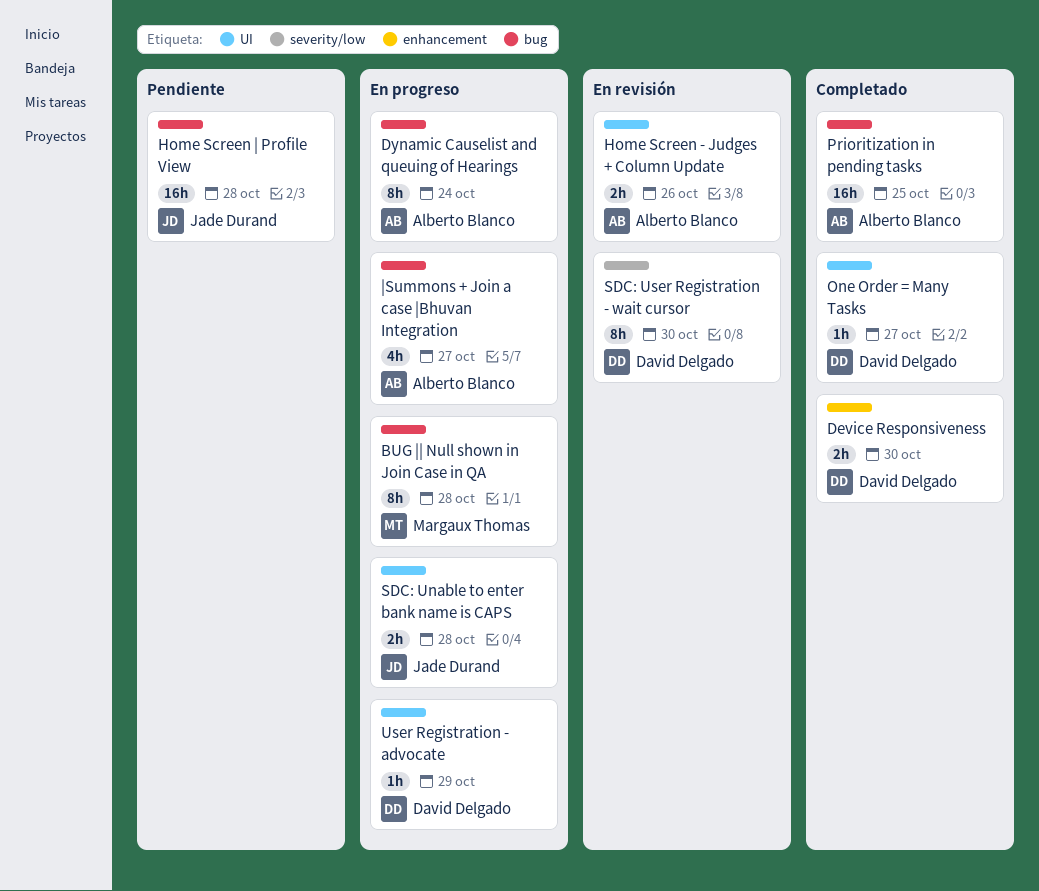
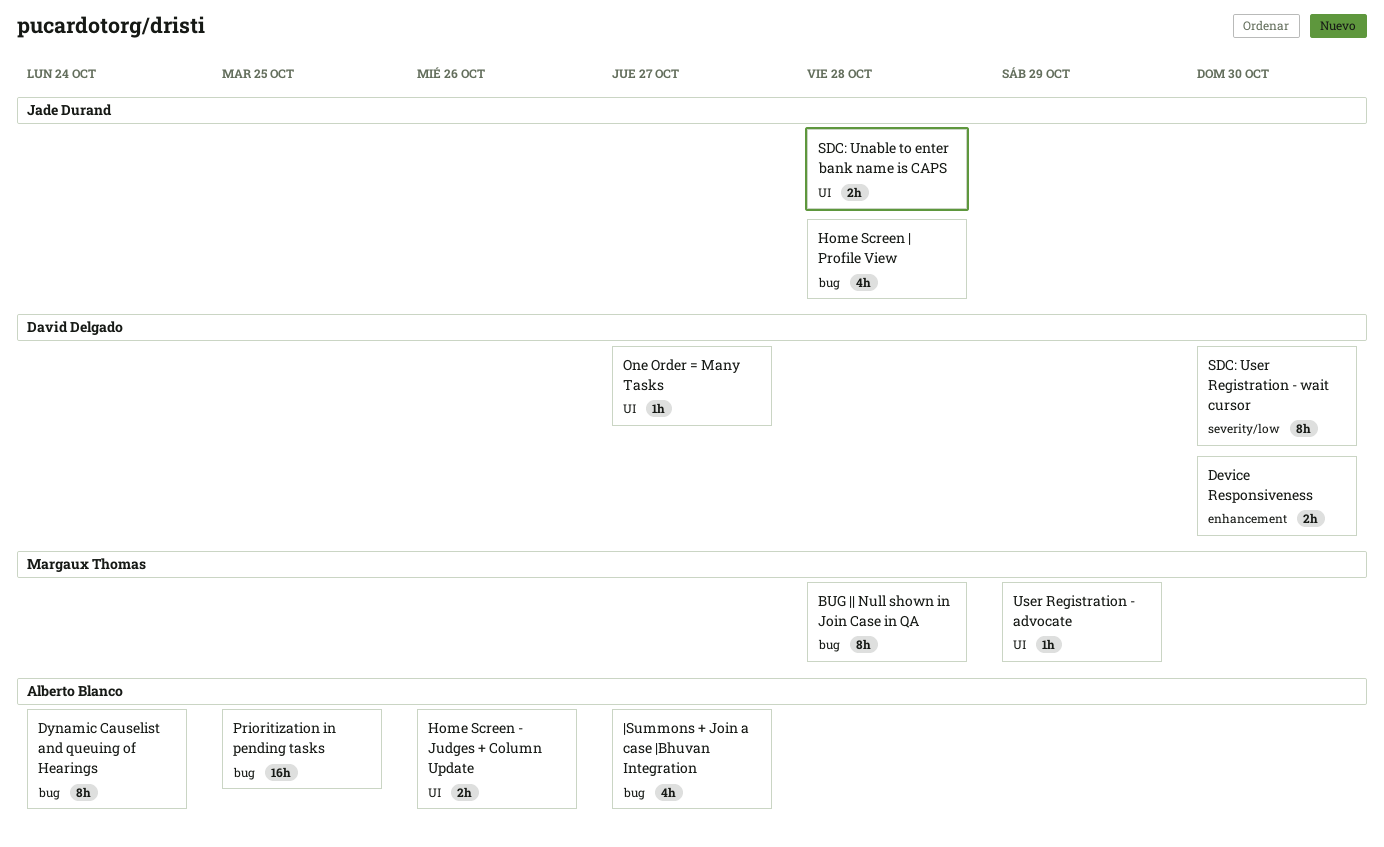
Home Screen | Profile View, estimate: 16h -> 4h
User Registration - advocate, owner: David Delgado -> Margaux Thomas

